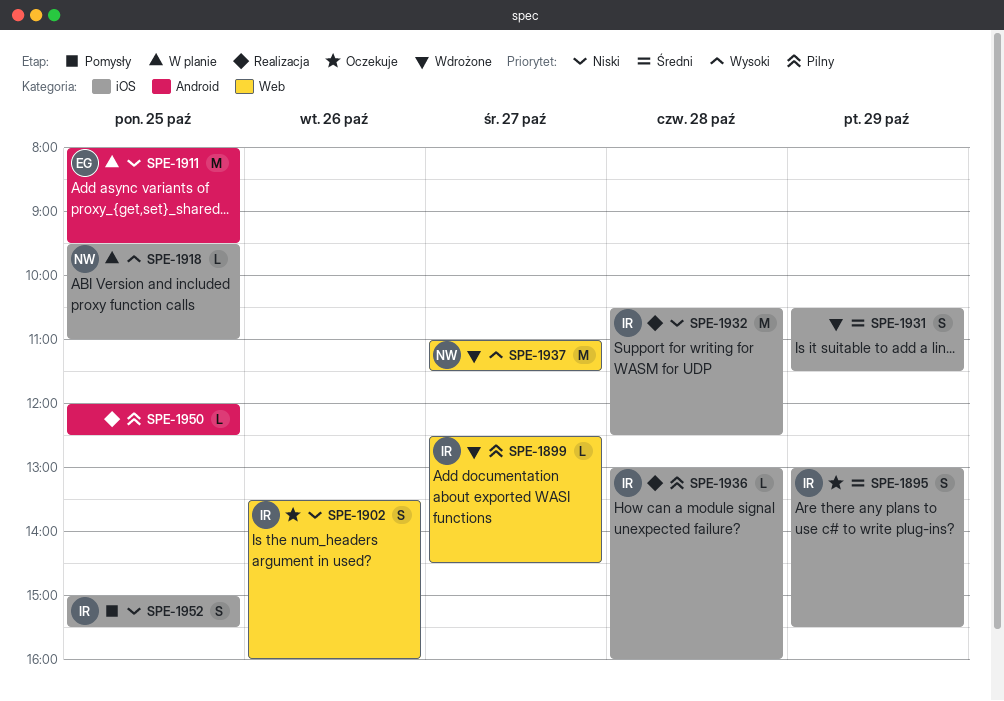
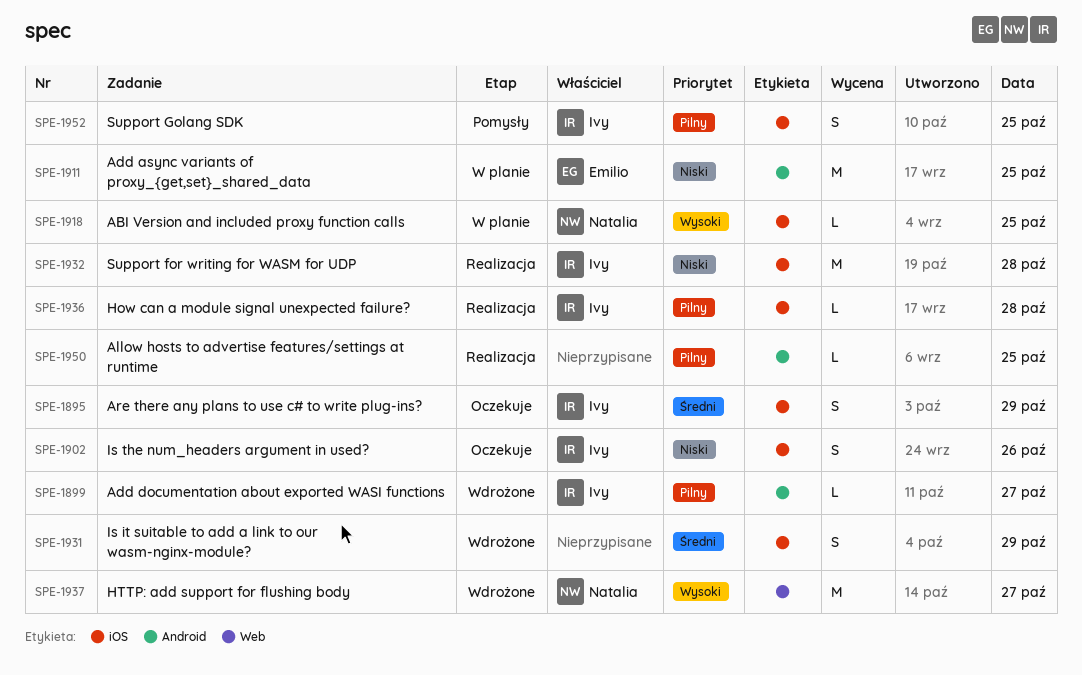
SPE-1899, label: Web -> Android
SPE-1902, label: Web -> iOS
SPE-1952, priority: Niski -> Pilny

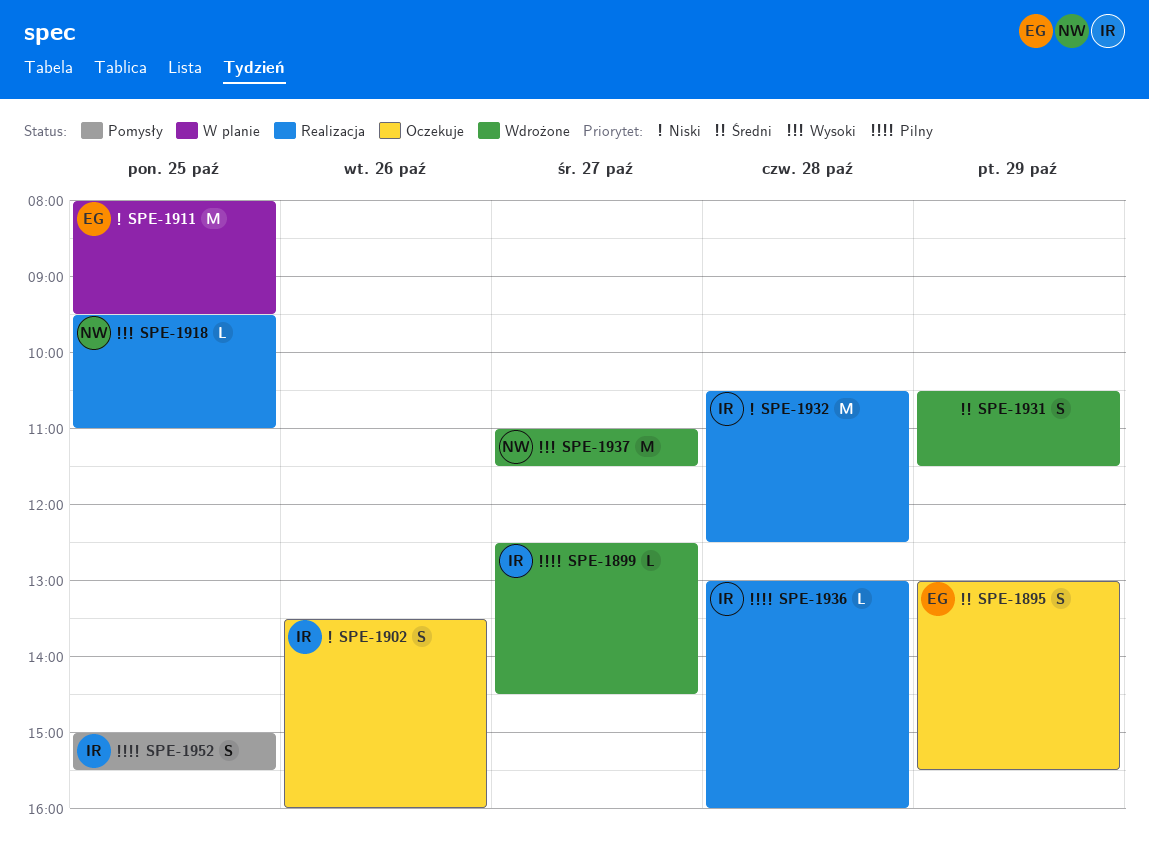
SPE-1895, owner: Ivy -> Emilio
SPE-1918, status: W planie -> Realizacja
SPE-1950: present -> none

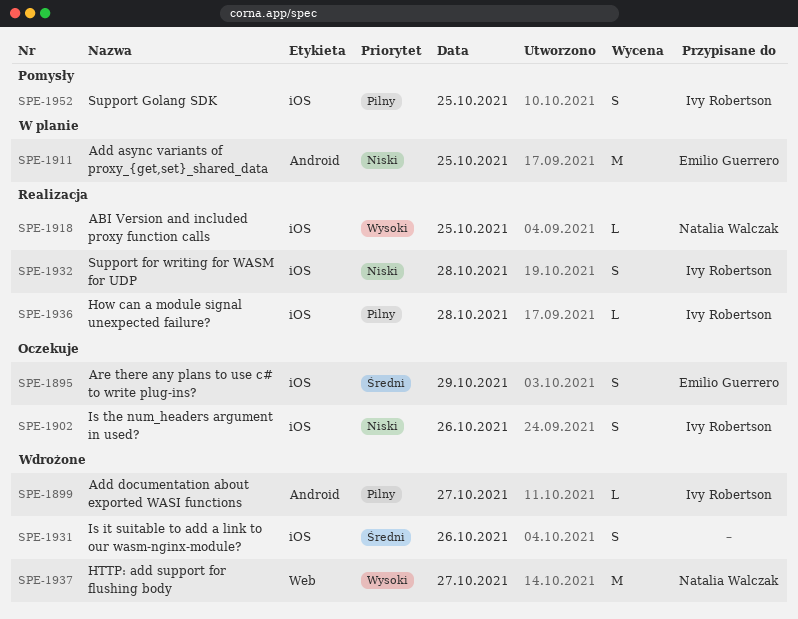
SPE-1931, day: Oct 29 -> Oct 26
SPE-1932, estimate: M -> S

